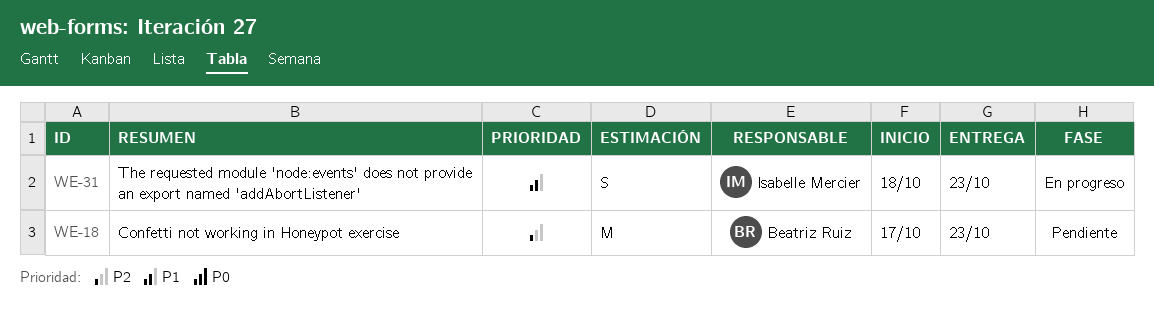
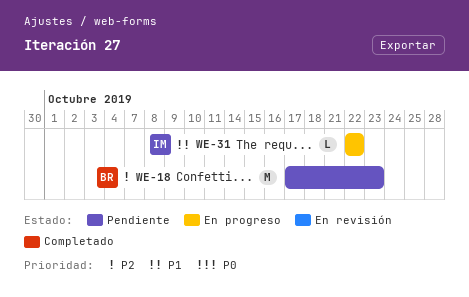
WE-31, estimate: S -> L
WE-31, start: Oct 18 -> Oct 22
WE-31, due: Oct 23 -> Oct 22

